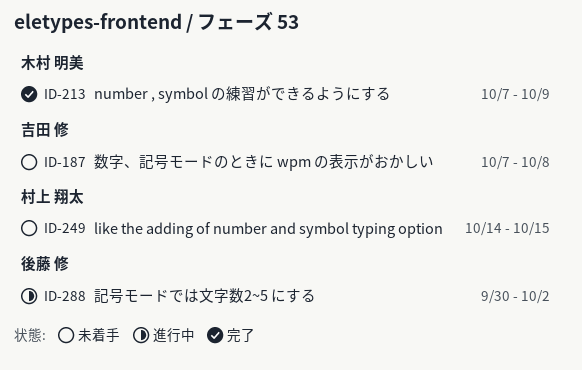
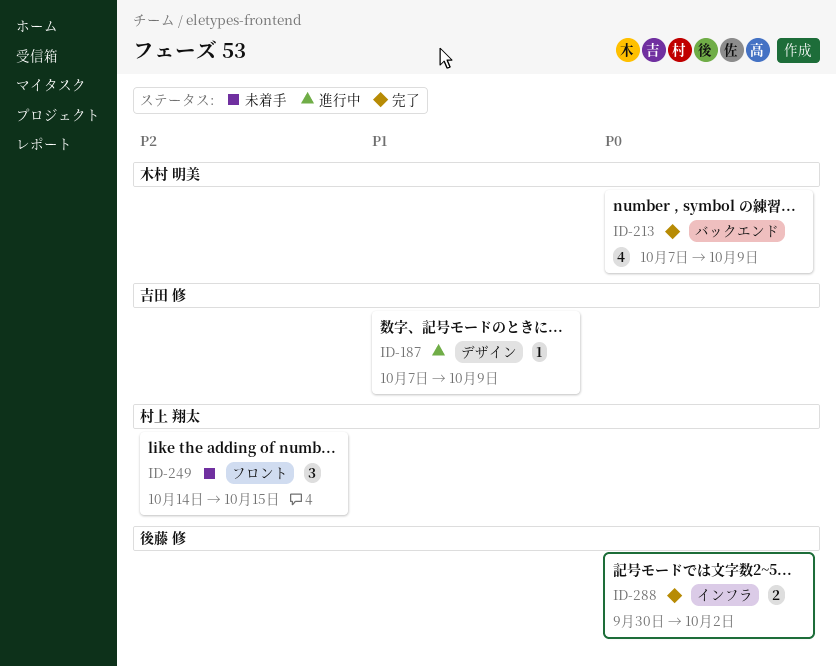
ID-187, status: 未着手 -> 進行中
ID-187, due: Oct 8 -> Oct 9
ID-288, status: 進行中 -> 完了

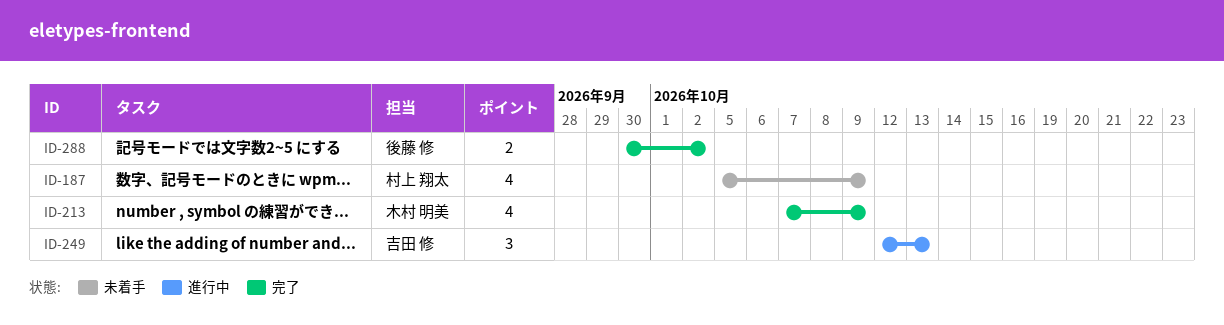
ID-187, status: 進行中 -> 未着手
ID-187, owner: 吉田 修 -> 村上 翔太
ID-187, estimate: 1 -> 4
ID-187, start: Oct 7 -> Oct 5
ID-249, status: 未着手 -> 進行中
ID-249, owner: 村上 翔太 -> 吉田 修
ID-249, start: Oct 14 -> Oct 12
ID-249, due: Oct 15 -> Oct 13

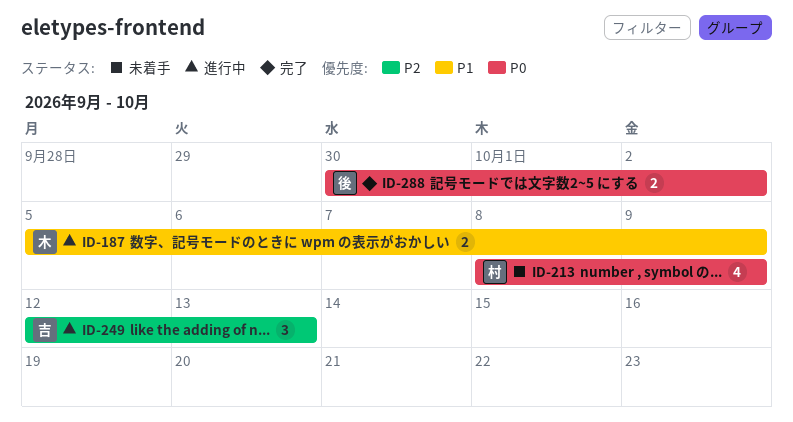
ID-187, status: 未着手 -> 進行中
ID-187, owner: 村上 翔太 -> 木村 明美
ID-187, estimate: 4 -> 2
ID-213, status: 完了 -> 未着手
ID-213, owner: 木村 明美 -> 村上 翔太
ID-213, start: Oct 7 -> Oct 8

